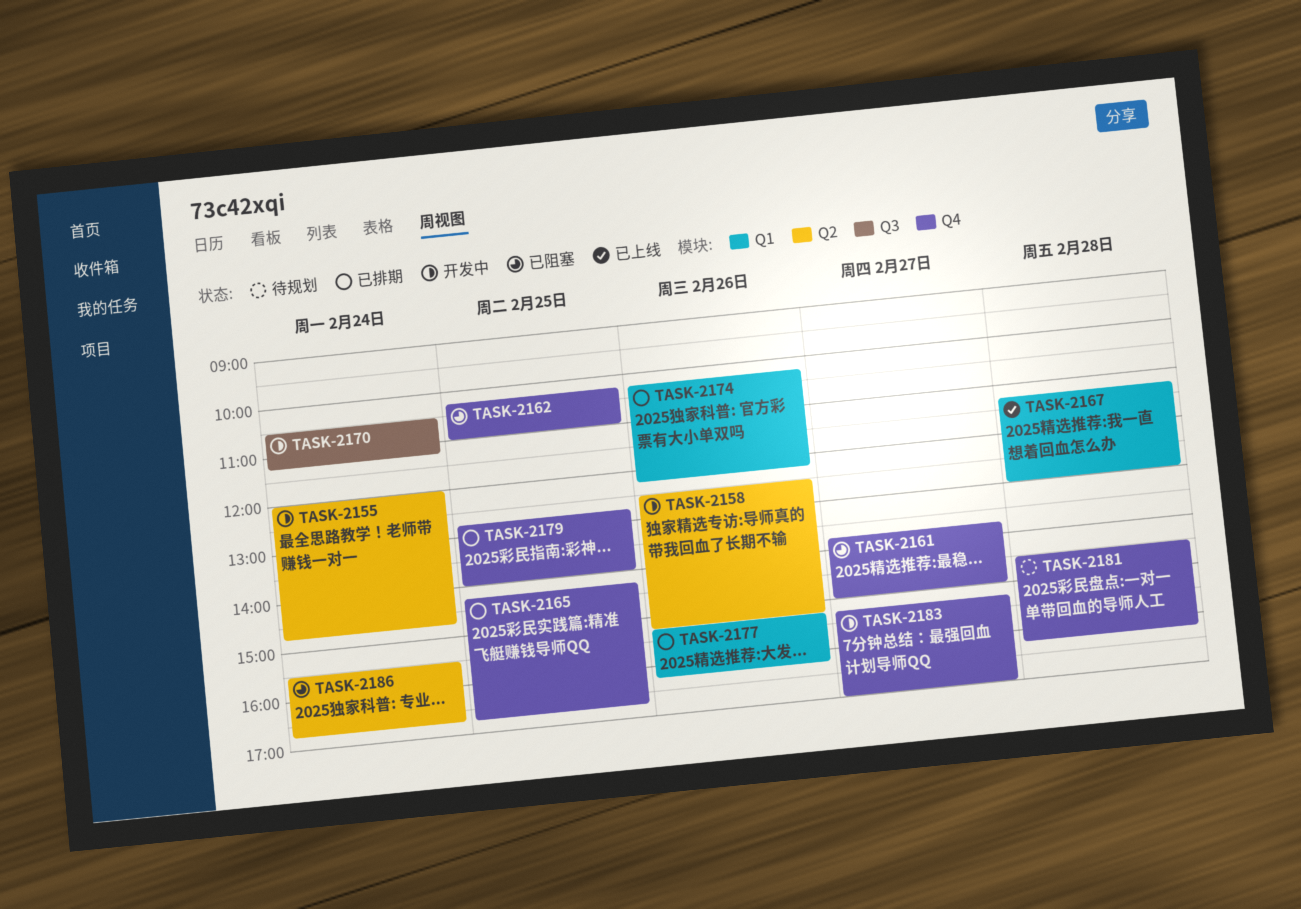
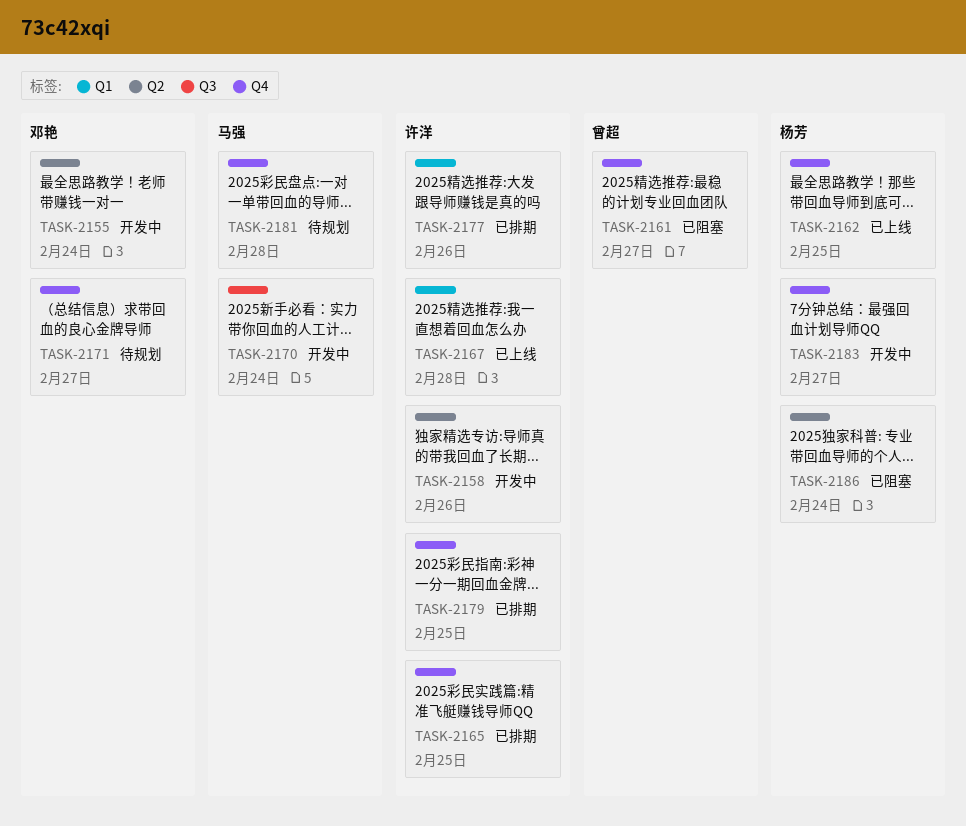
TASK-2162, status: 已阻塞 -> 已上线
TASK-2171: none -> present
TASK-2174: present -> none

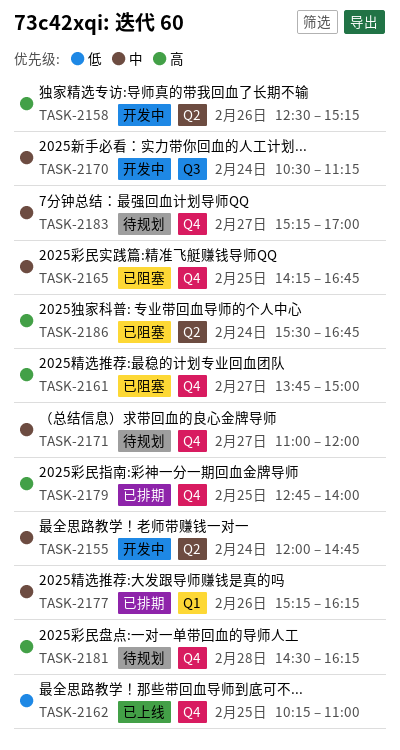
TASK-2165, status: 已排期 -> 已阻塞
TASK-2167: present -> none
TASK-2183, status: 开发中 -> 待规划

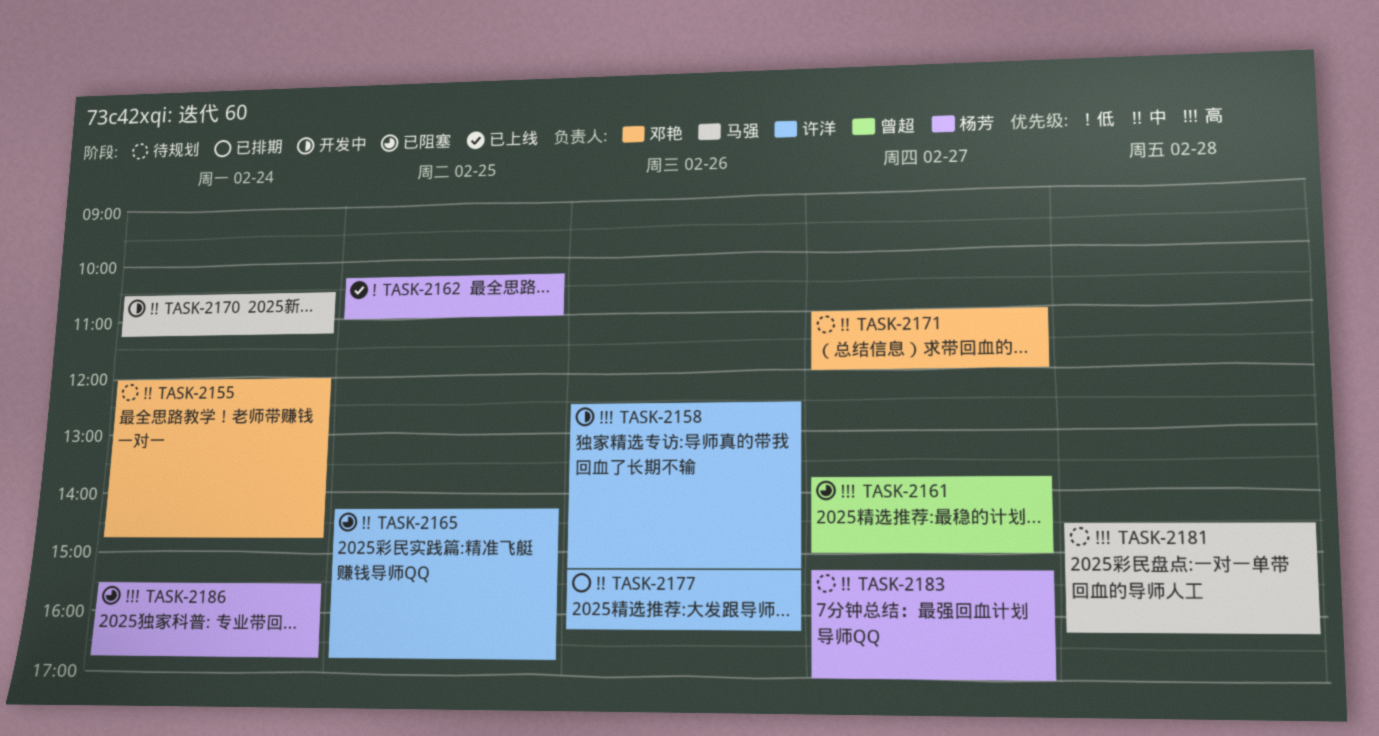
TASK-2155, status: 开发中 -> 待规划
TASK-2179: present -> none

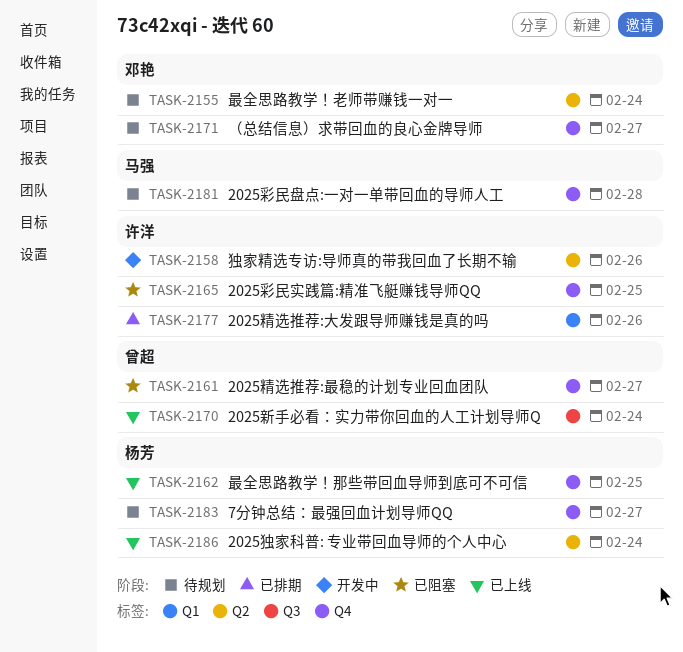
TASK-2170, status: 开发中 -> 已上线
TASK-2170, owner: 马强 -> 曾超
TASK-2186, status: 已阻塞 -> 已上线

